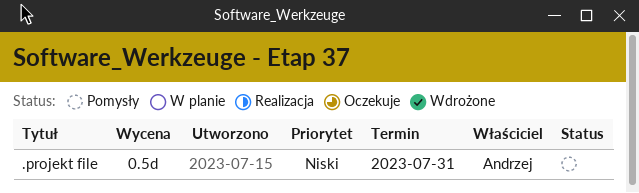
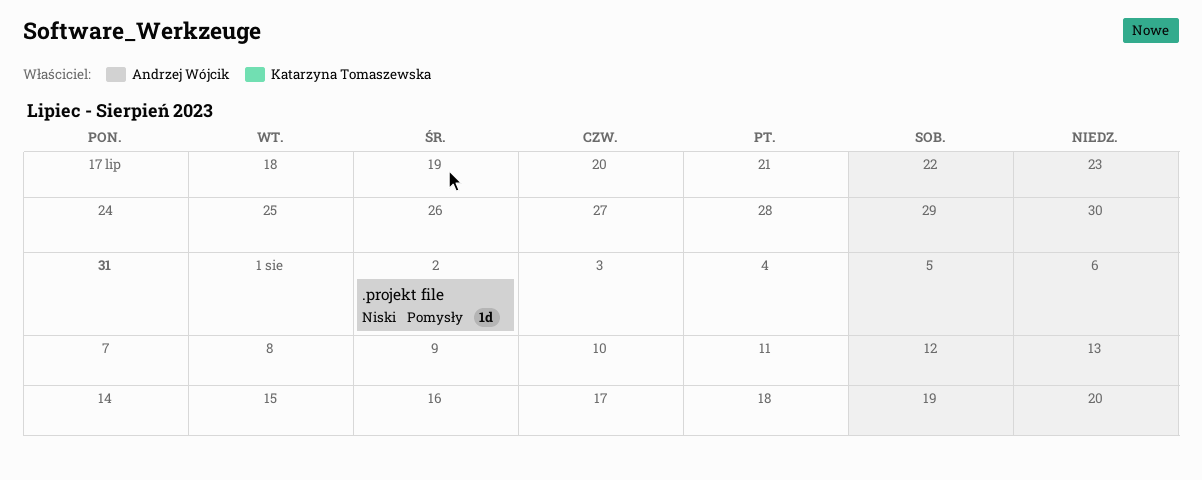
.projekt file, estimate: 0.5d -> 1d
.projekt file, due: Jul 31 -> Aug 2

